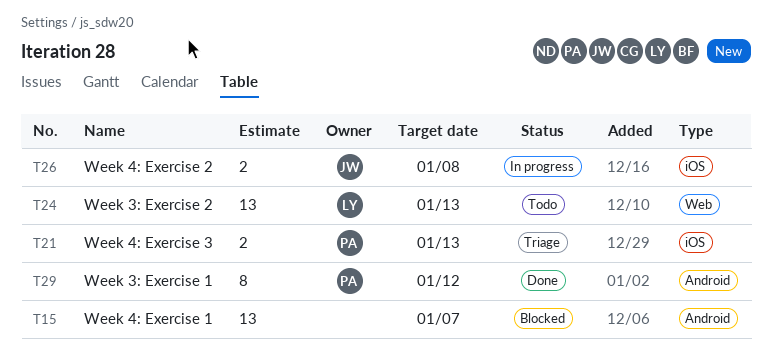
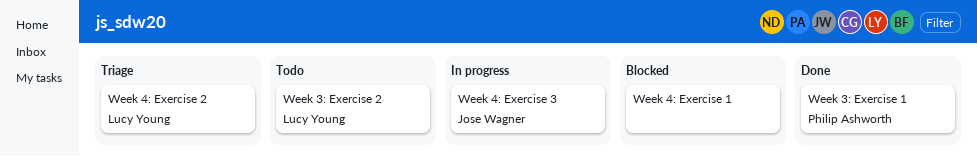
Week 4: Exercise 2, status: In progress -> Triage
Week 4: Exercise 2, owner: Jose Wagner -> Lucy Young
Week 4: Exercise 3, status: Triage -> In progress
Week 4: Exercise 3, owner: Philip Ashworth -> Jose Wagner

